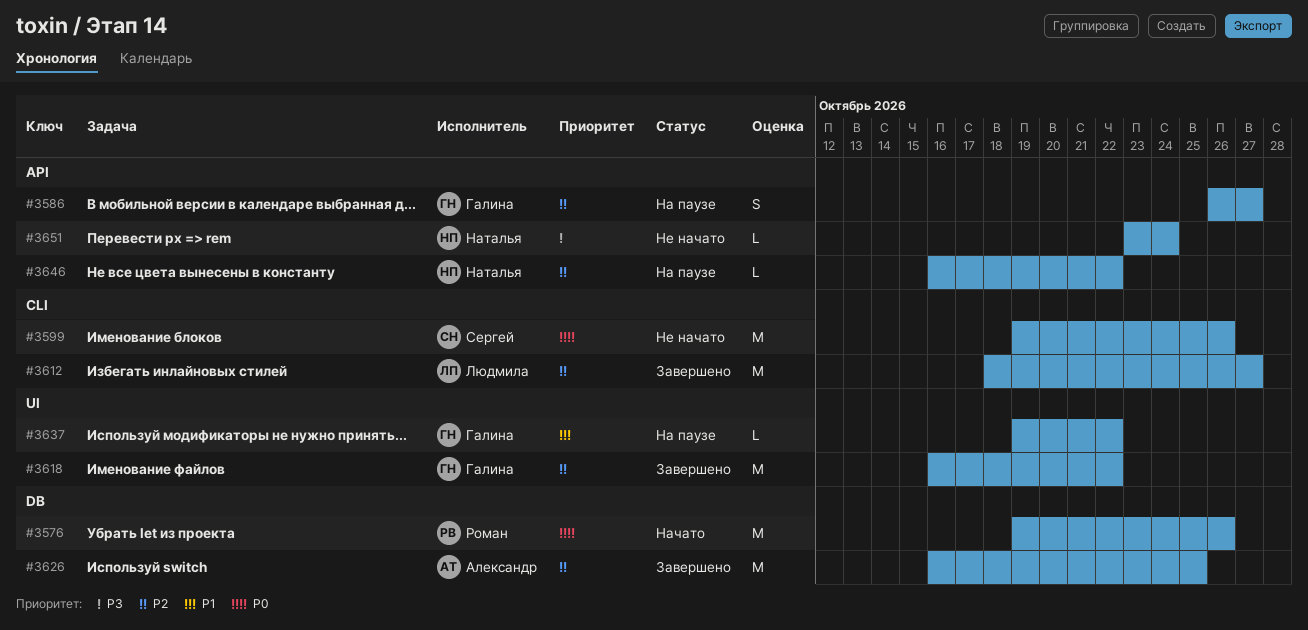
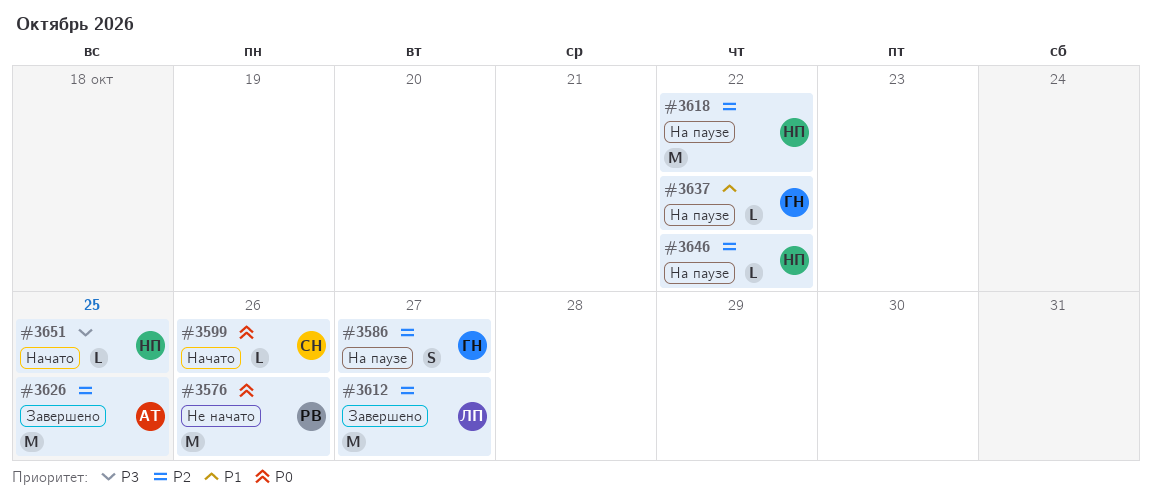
#3576, status: Начато -> Не начато
#3599, status: Не начато -> Начато
#3599, estimate: M -> L
#3618, status: Завершено -> На паузе
#3618, owner: Галина -> Наталья
#3651, status: Не начато -> Начато
#3651, due: Oct 24 -> Oct 25

